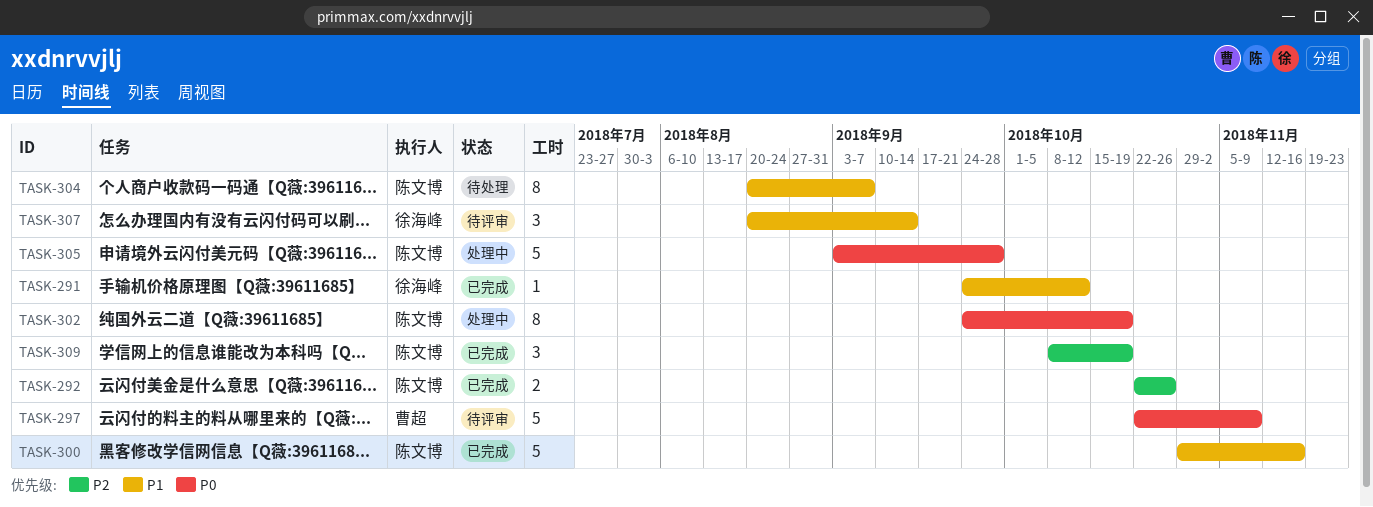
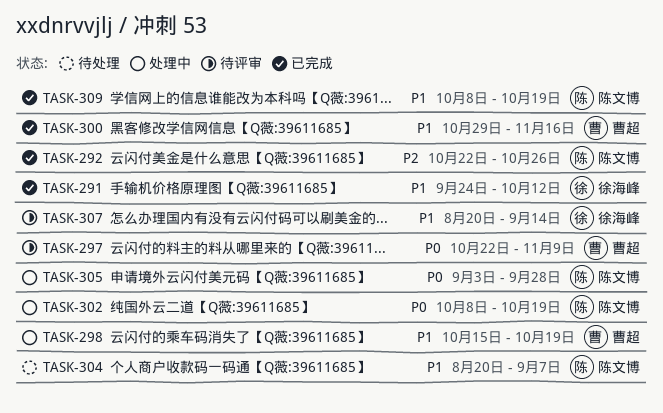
TASK-298: none -> present
TASK-300, owner: 陈文博 -> 曹超
TASK-302, start: Sep 24 -> Oct 8
TASK-309, priority: P2 -> P1

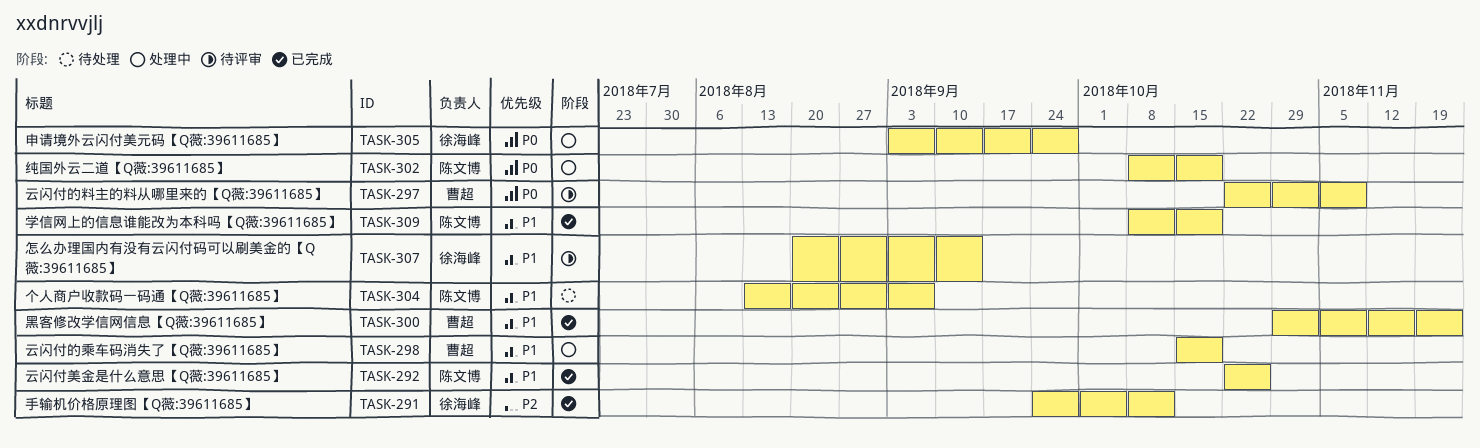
TASK-291, priority: P1 -> P2
TASK-292, priority: P2 -> P1
TASK-300, due: Nov 16 -> Nov 23
TASK-304, start: Aug 20 -> Aug 13
TASK-305, owner: 陈文博 -> 徐海峰

